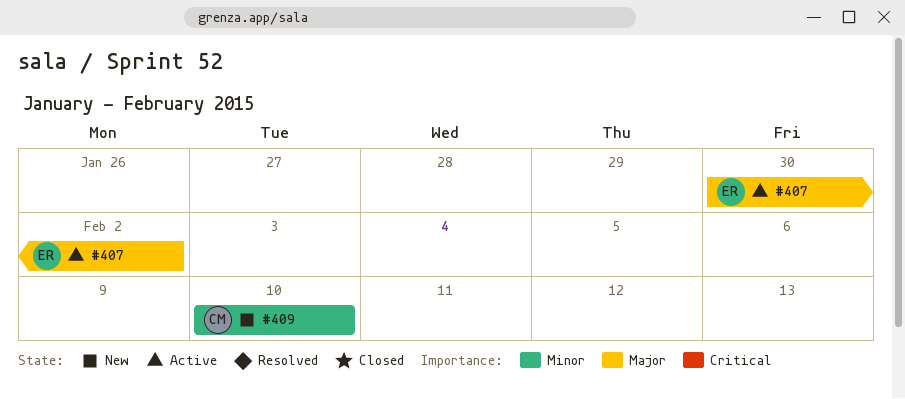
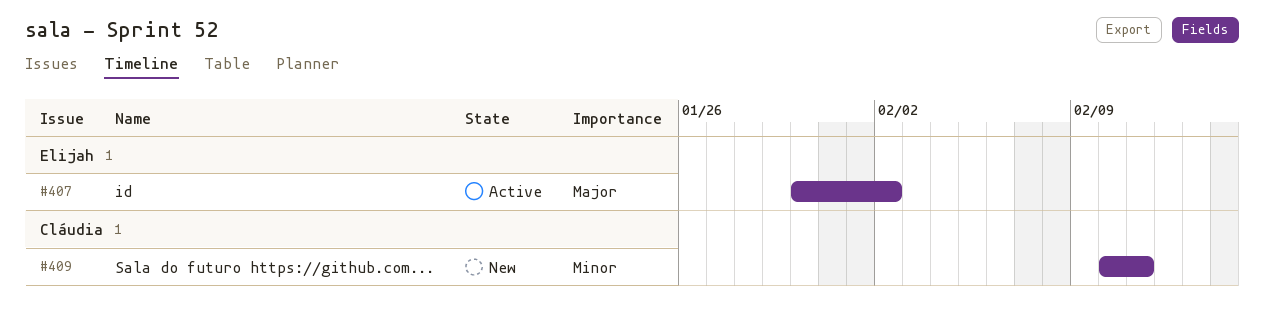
#409, due: Feb 10 -> Feb 11

